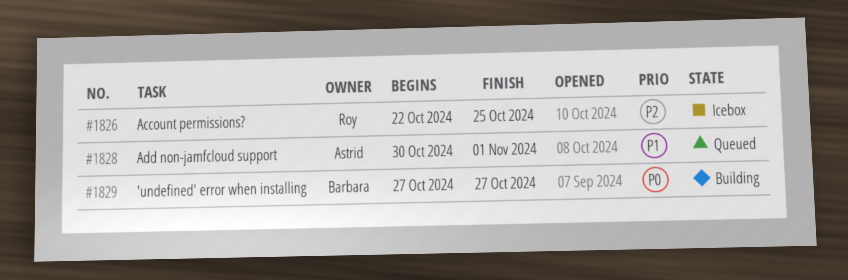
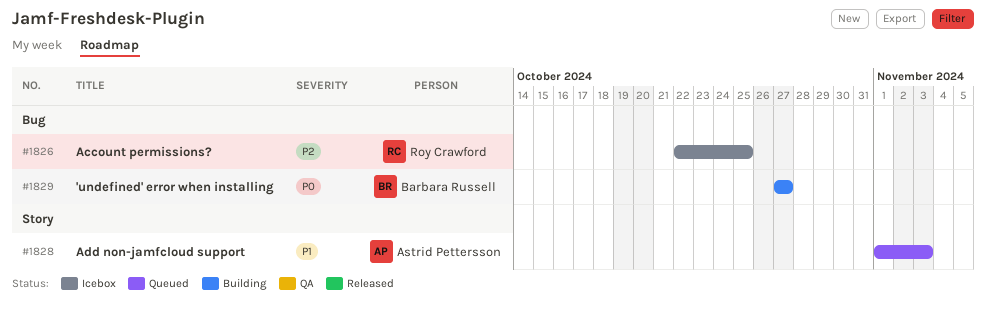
#1828, start: Oct 30 -> Nov 1
#1828, due: Nov 1 -> Nov 3

